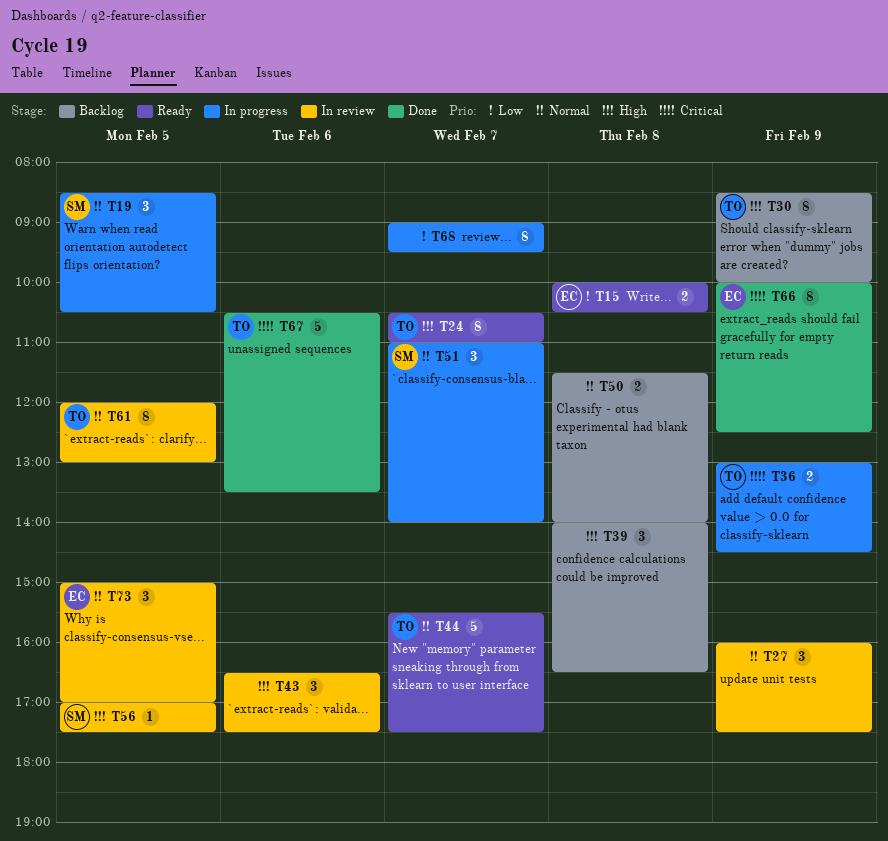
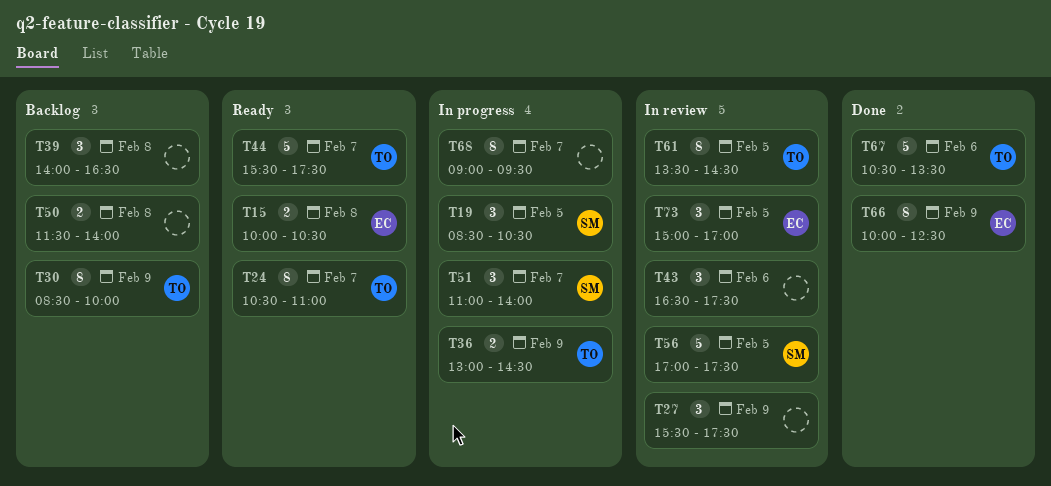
T27, begins: 16:00 -> 15:30
T56, estimate: 1 -> 5
T61, begins: 12:00 -> 13:30
T61, ends: 13:00 -> 14:30

